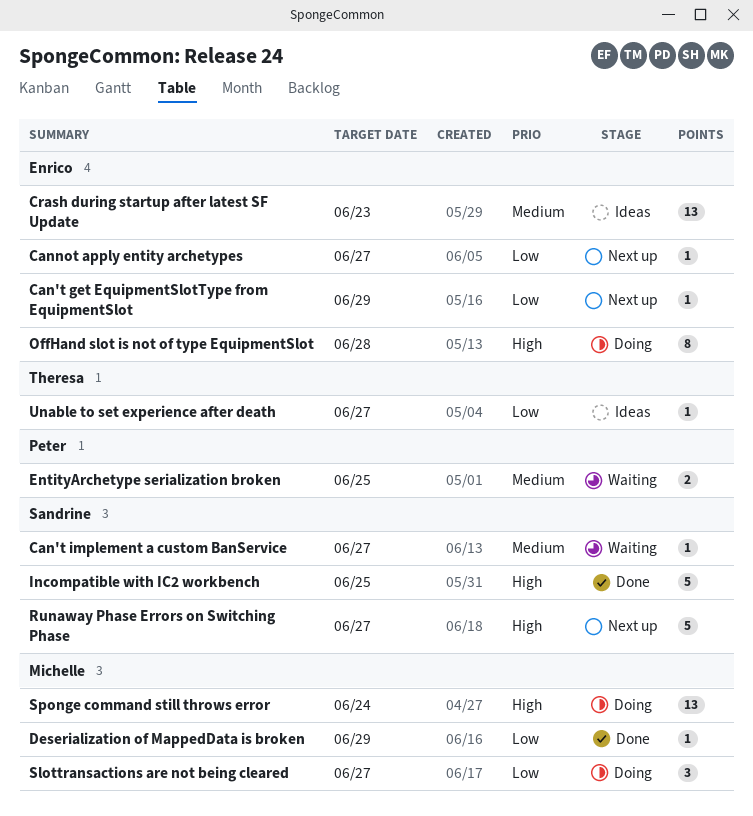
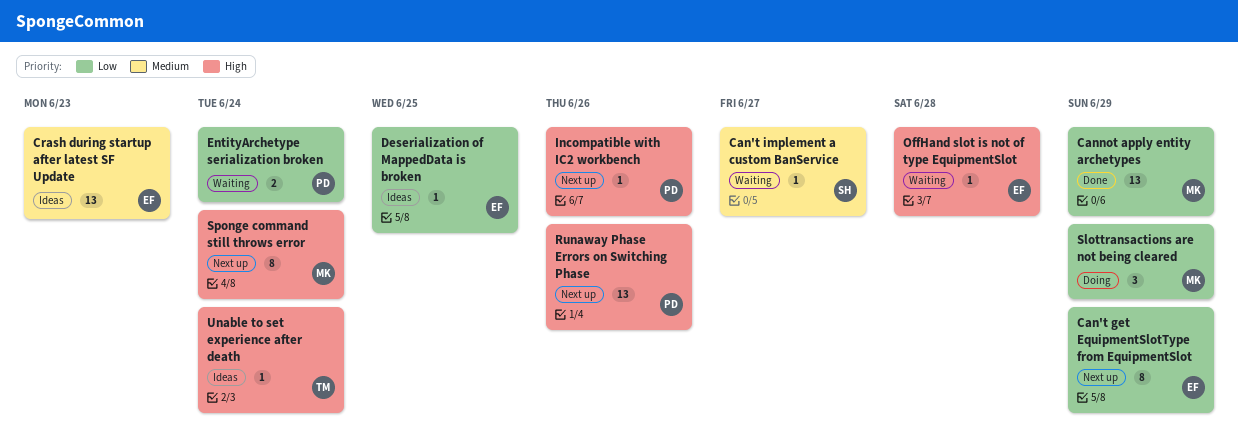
Can't get EquipmentSlotType from EquipmentSlot, estimate: 1 -> 8
Cannot apply entity archetypes, status: Next up -> Done
Cannot apply entity archetypes, owner: Enrico -> Michelle
Cannot apply entity archetypes, estimate: 1 -> 13
Cannot apply entity archetypes, due: Jun 27 -> Jun 29
Deserialization of MappedData is broken, status: Done -> Ideas
Deserialization of MappedData is broken, owner: Michelle -> Enrico
Deserialization of MappedData is broken, due: Jun 29 -> Jun 25
EntityArchetype serialization broken, priority: Medium -> Low
EntityArchetype serialization broken, due: Jun 25 -> Jun 24
Incompatible with IC2 workbench, status: Done -> Next up
Incompatible with IC2 workbench, owner: Sandrine -> Peter
Incompatible with IC2 workbench, estimate: 5 -> 1
Incompatible with IC2 workbench, due: Jun 25 -> Jun 26
OffHand slot is not of type EquipmentSlot, status: Doing -> Waiting
OffHand slot is not of type EquipmentSlot, estimate: 8 -> 1
Runaway Phase Errors on Switching Phase, owner: Sandrine -> Peter
Runaway Phase Errors on Switching Phase, estimate: 5 -> 13
Runaway Phase Errors on Switching Phase, due: Jun 27 -> Jun 26
Slottransactions are not being cleared, due: Jun 27 -> Jun 29
Sponge command still throws error, status: Doing -> Next up
Sponge command still throws error, estimate: 13 -> 8
Unable to set experience after death, priority: Low -> High
Unable to set experience after death, due: Jun 27 -> Jun 24

